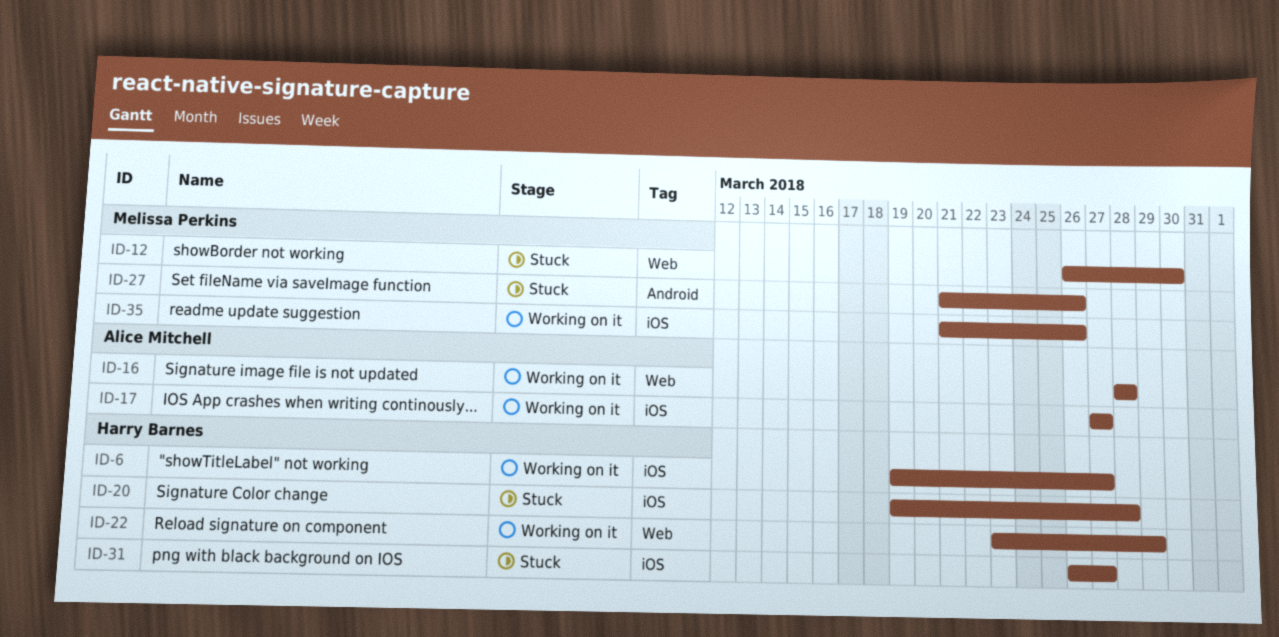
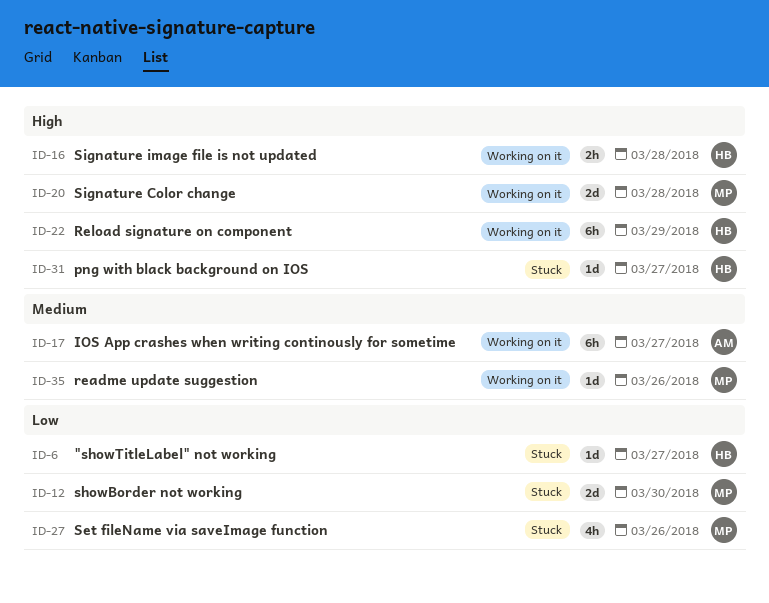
ID-6, status: Working on it -> Stuck
ID-16, owner: Alice Mitchell -> Harry Barnes
ID-20, status: Stuck -> Working on it
ID-20, owner: Harry Barnes -> Melissa Perkins

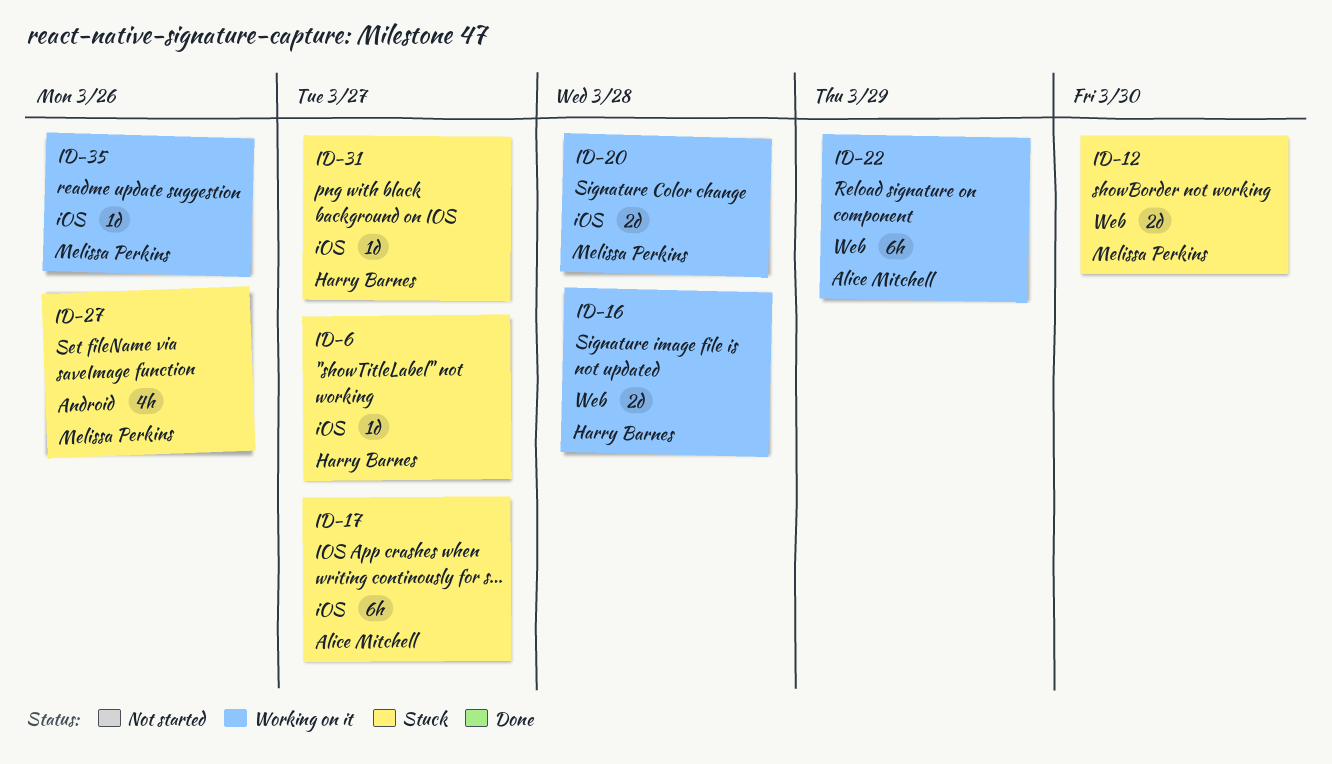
ID-16, estimate: 2h -> 2d
ID-17, status: Working on it -> Stuck
ID-22, owner: Harry Barnes -> Alice Mitchell

